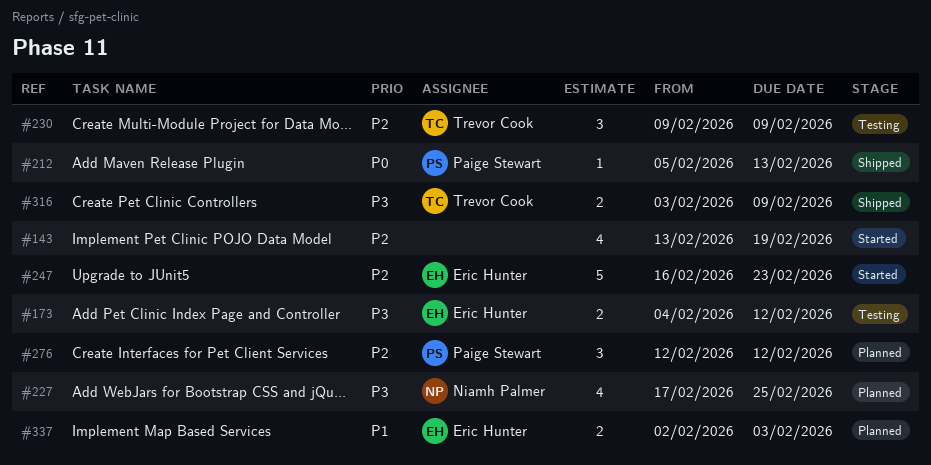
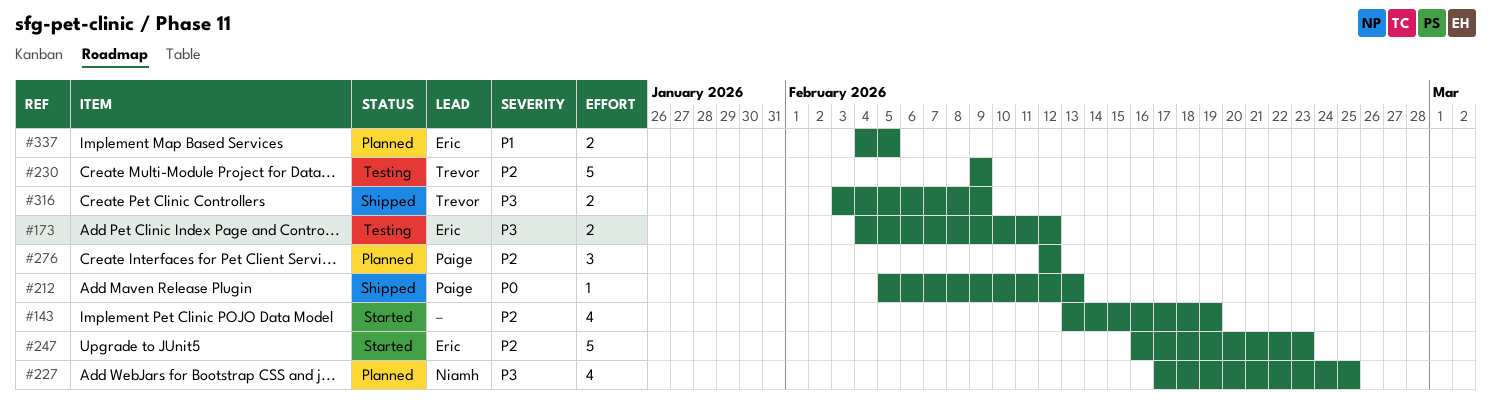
#230, estimate: 3 -> 5
#337, start: Feb 2 -> Feb 4
#337, due: Feb 3 -> Feb 5

